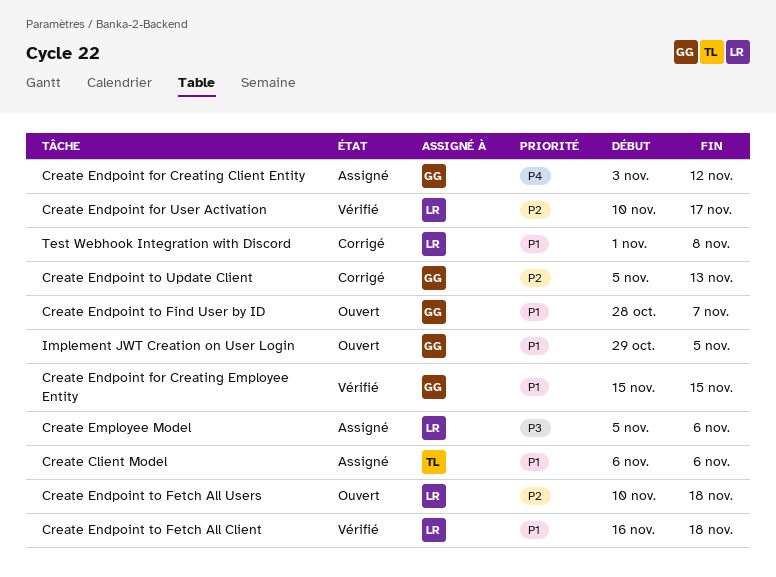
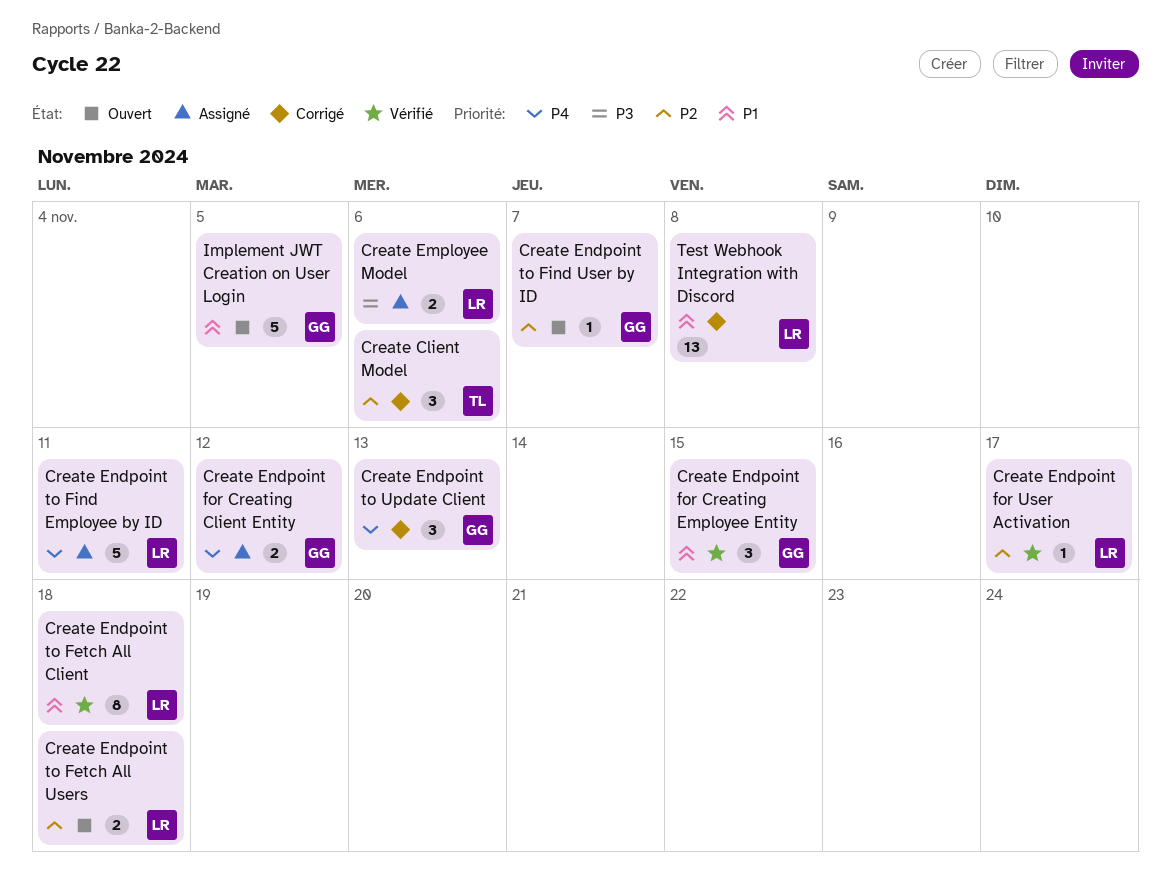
Create Client Model, status: Assigné -> Corrigé
Create Client Model, priority: P1 -> P2
Create Endpoint to Find Employee by ID: none -> present
Create Endpoint to Find User by ID, priority: P1 -> P2
Create Endpoint to Update Client, priority: P2 -> P4

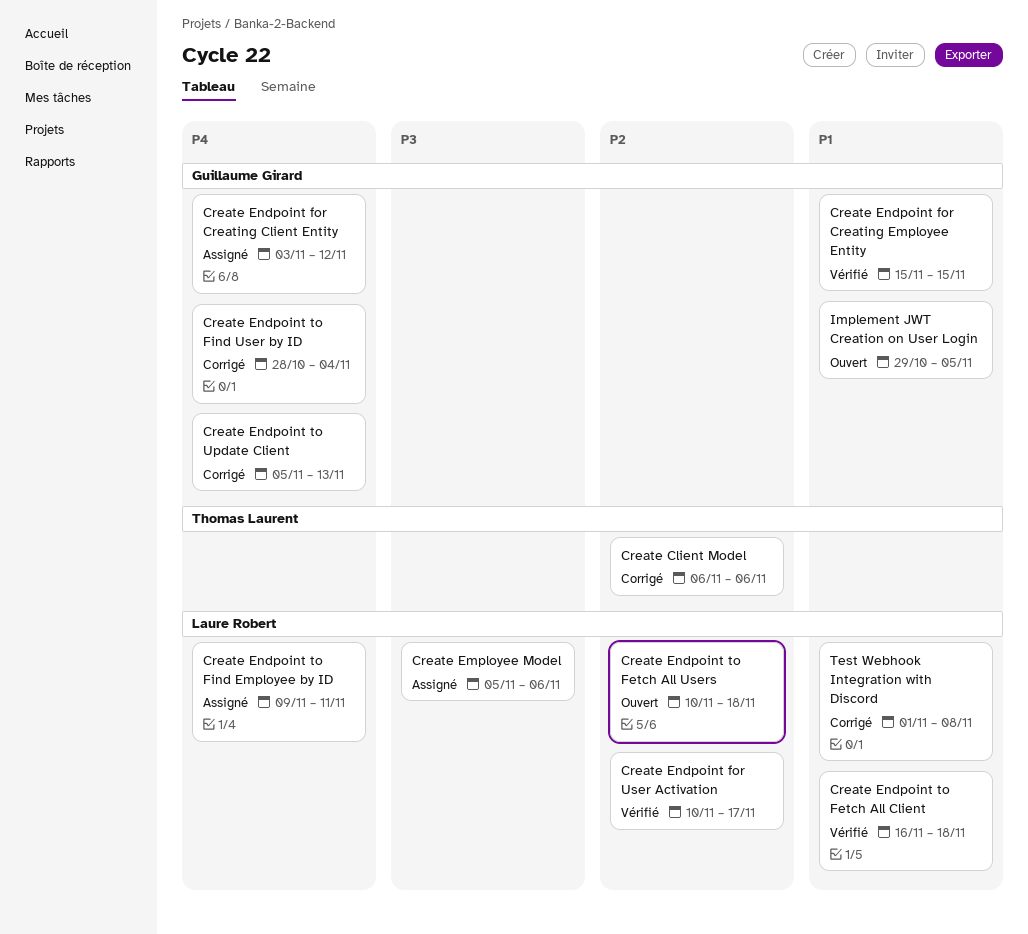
Create Endpoint to Find User by ID, status: Ouvert -> Corrigé
Create Endpoint to Find User by ID, priority: P2 -> P4
Create Endpoint to Find User by ID, due: Nov 7 -> Nov 4

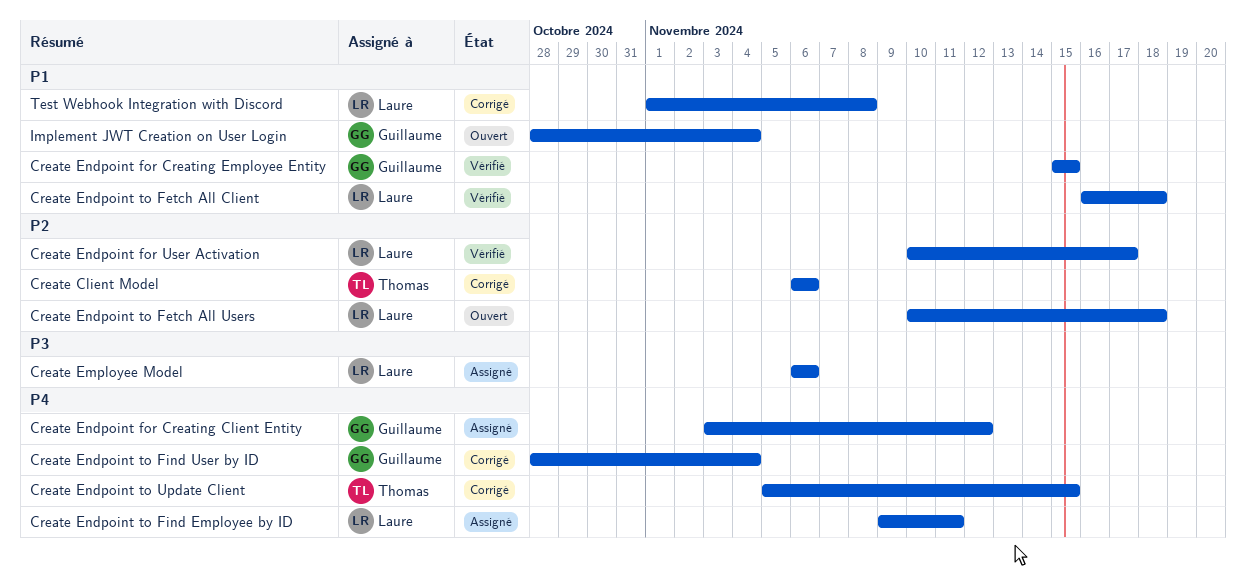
Create Employee Model, start: Nov 5 -> Nov 6
Create Endpoint to Update Client, owner: Guillaume Girard -> Thomas Laurent
Create Endpoint to Update Client, due: Nov 13 -> Nov 15
Implement JWT Creation on User Login, start: Oct 29 -> Oct 28
Implement JWT Creation on User Login, due: Nov 5 -> Nov 4

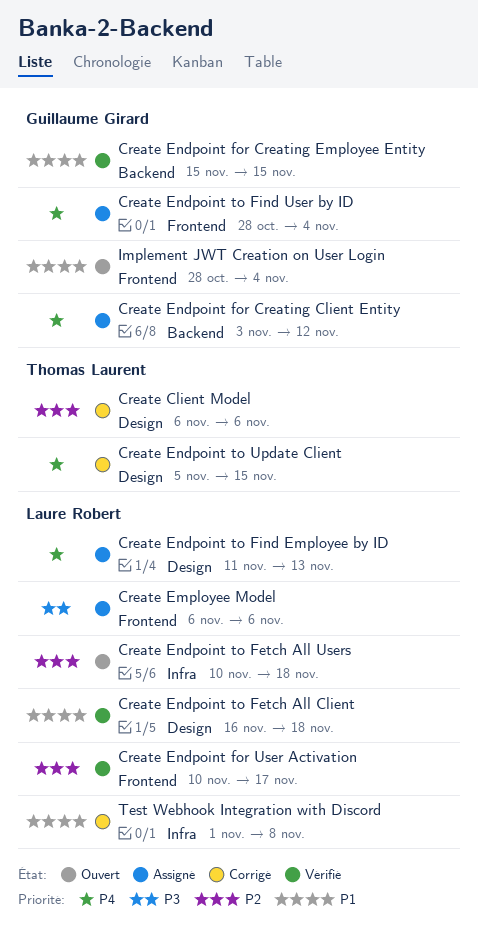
Create Endpoint to Find Employee by ID, start: Nov 9 -> Nov 11
Create Endpoint to Find Employee by ID, due: Nov 11 -> Nov 13
Create Endpoint to Find User by ID, status: Corrigé -> Assigné

